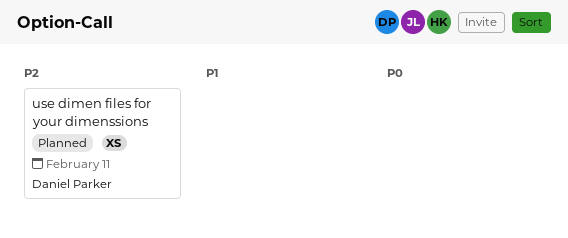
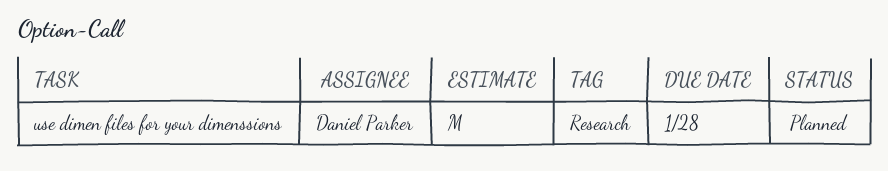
use dimen files for your dimenssions, estimate: XS -> M
use dimen files for your dimenssions, due: Feb 11 -> Jan 28

